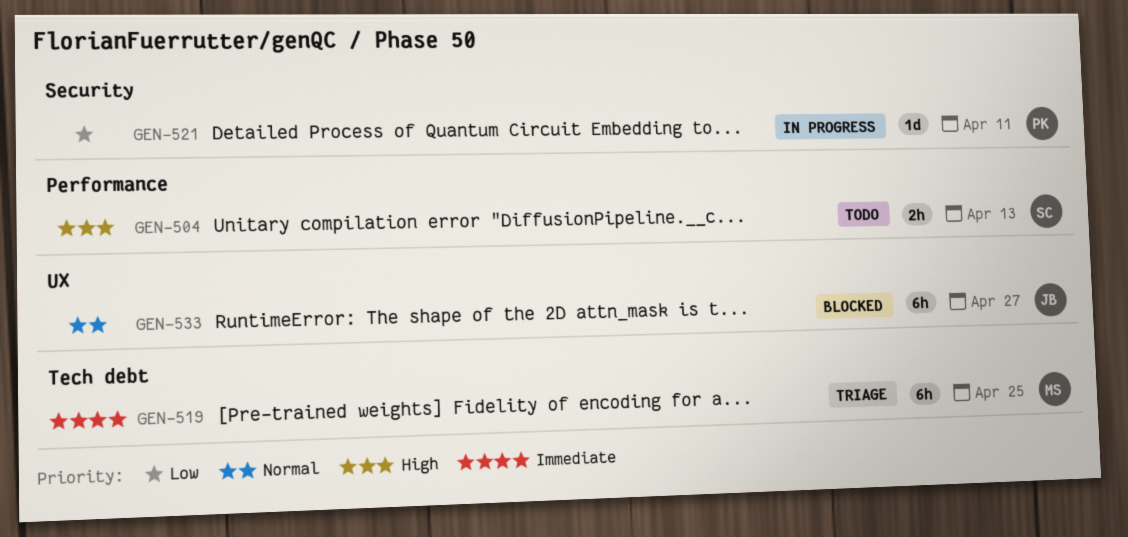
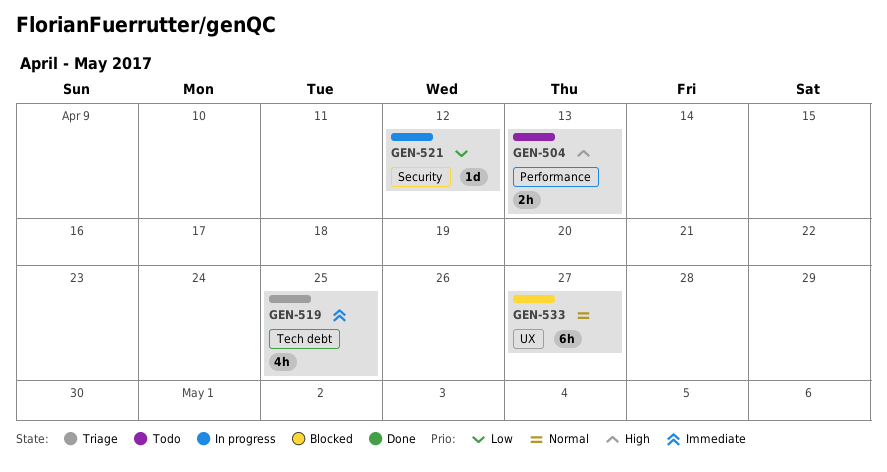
GEN-519, estimate: 6h -> 4h
GEN-521, due: Apr 11 -> Apr 12

